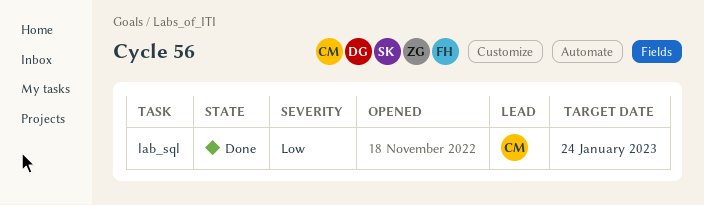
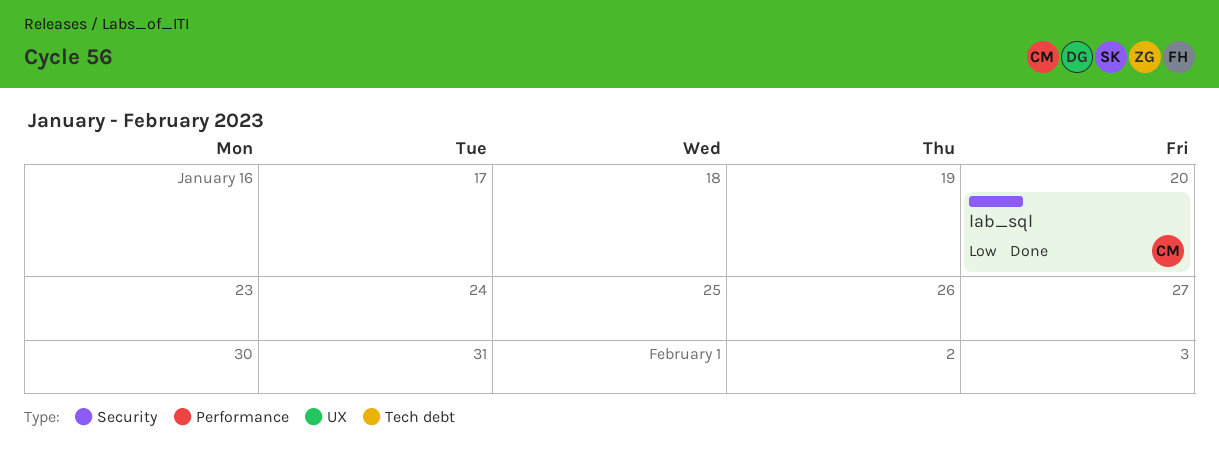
lab_sql, due: Jan 24 -> Jan 20

